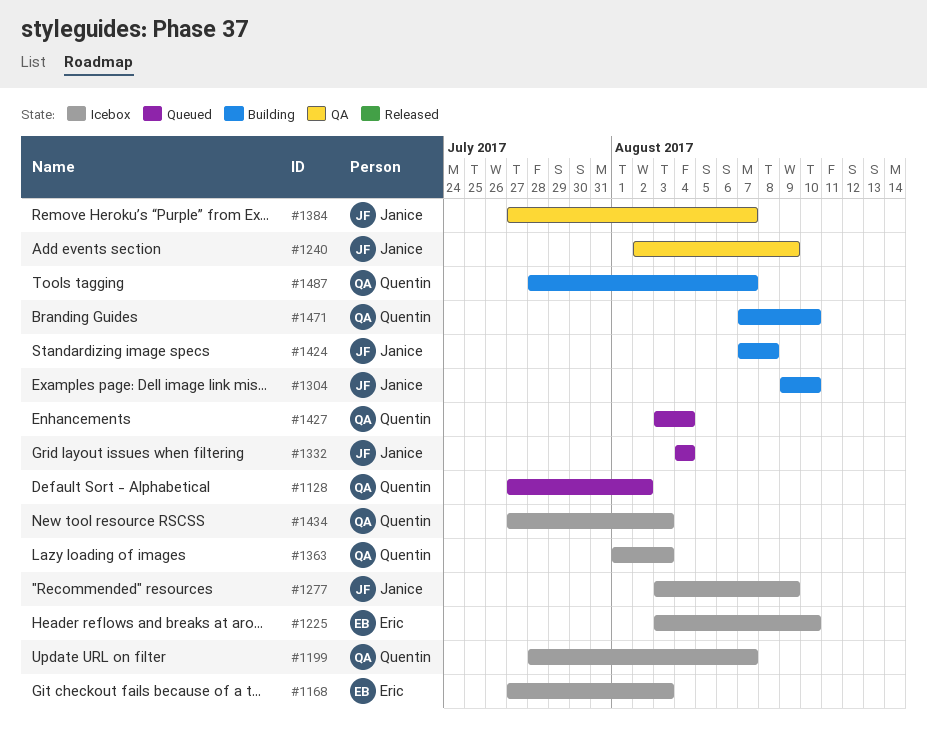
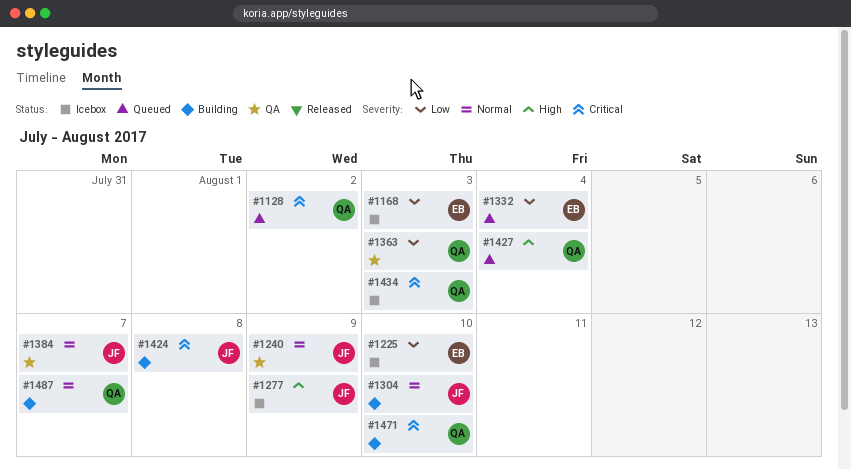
#1199: present -> none
#1332, owner: Janice -> Eric
#1363, status: Icebox -> QA

